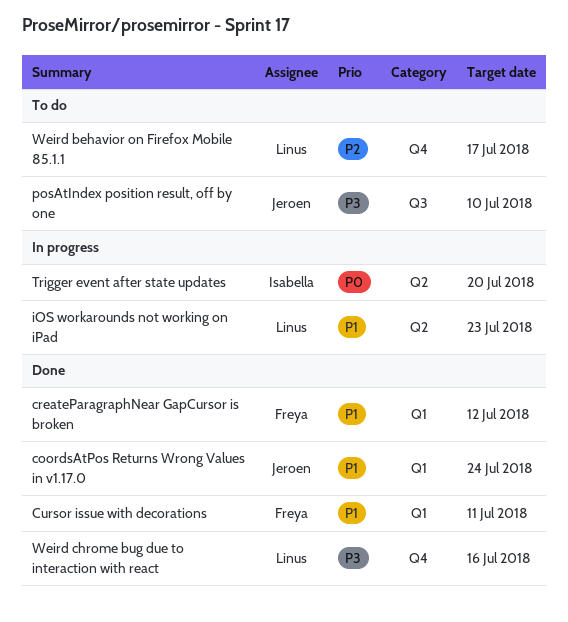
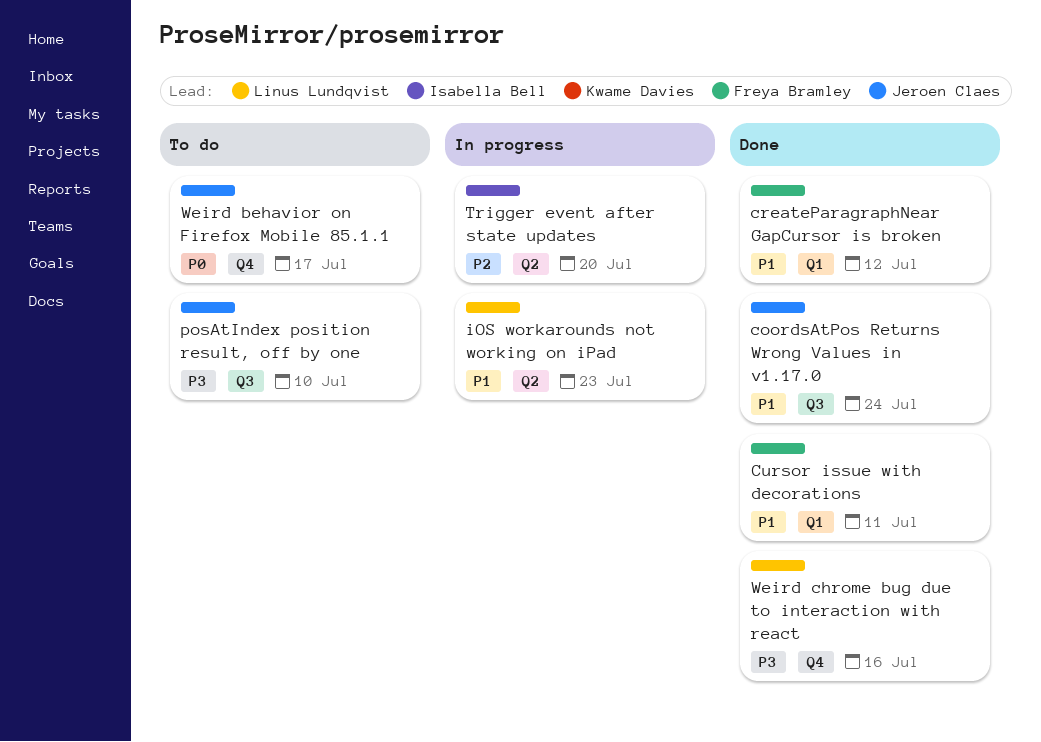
coordsAtPos Returns Wrong Values in v1.17.0, label: Q1 -> Q3
Trigger event after state updates, priority: P0 -> P2
Weird behavior on Firefox Mobile 85.1.1, owner: Linus Lundqvist -> Jeroen Claes
Weird behavior on Firefox Mobile 85.1.1, priority: P2 -> P0

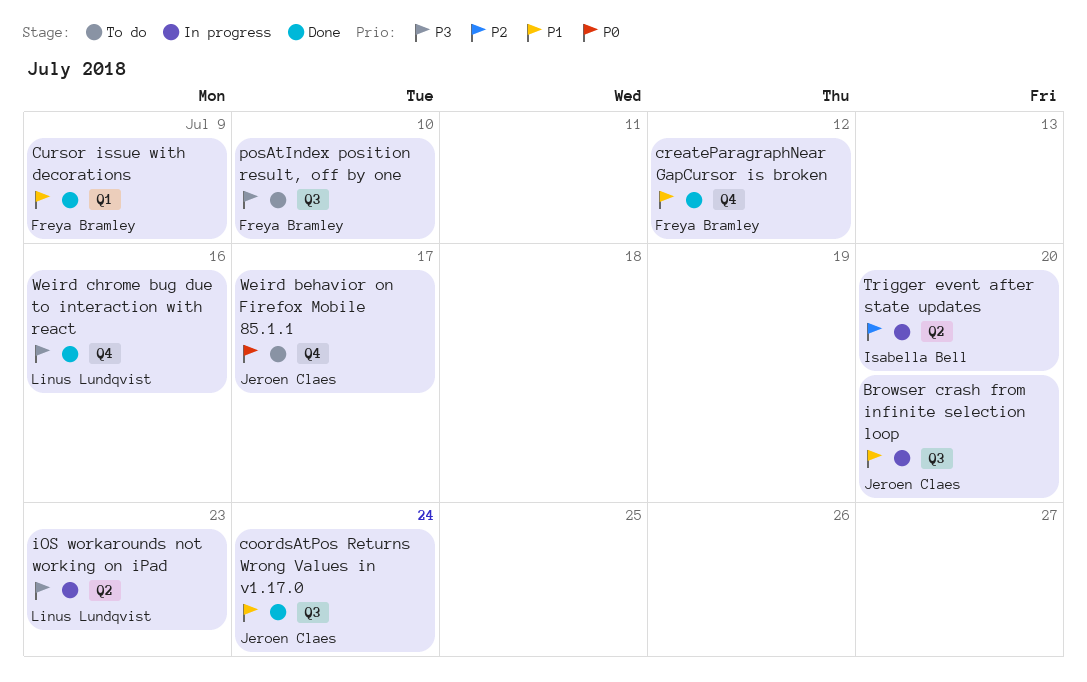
Browser crash from infinite selection loop: none -> present
createParagraphNear GapCursor is broken, label: Q1 -> Q4
Cursor issue with decorations, due: Jul 11 -> Jul 9
iOS workarounds not working on iPad, priority: P1 -> P3
posAtIndex position result, off by one, owner: Jeroen Claes -> Freya Bramley

